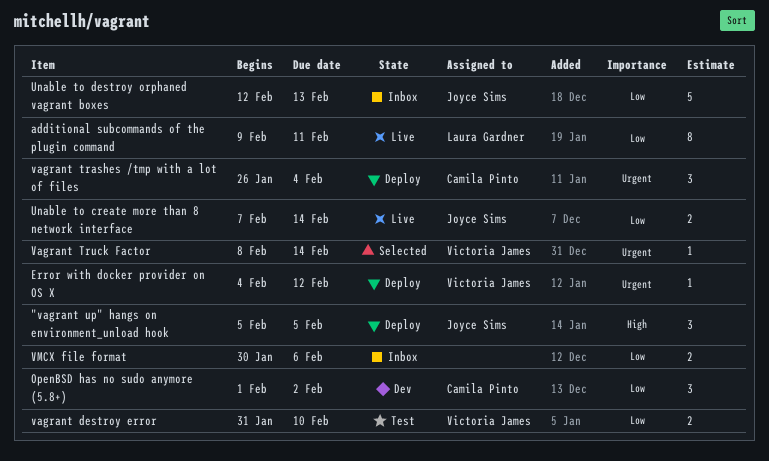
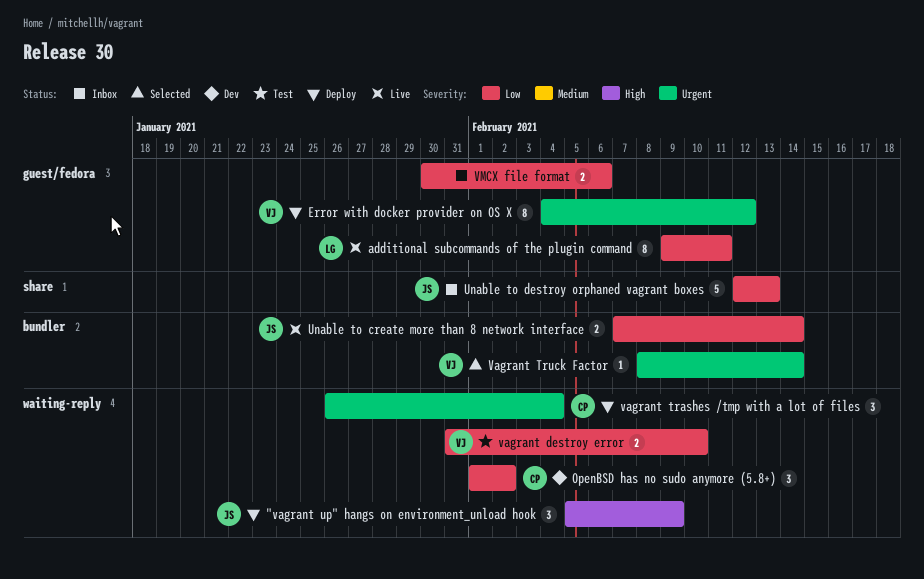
"vagrant up" hangs on environment_unload hook, due: Feb 5 -> Feb 9
Error with docker provider on OS X, estimate: 1 -> 8

